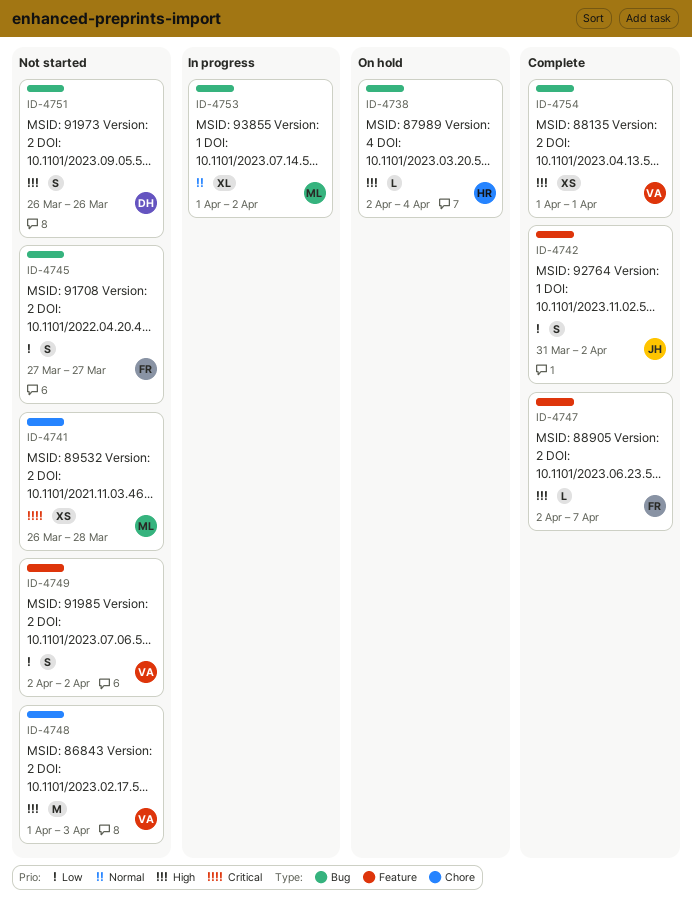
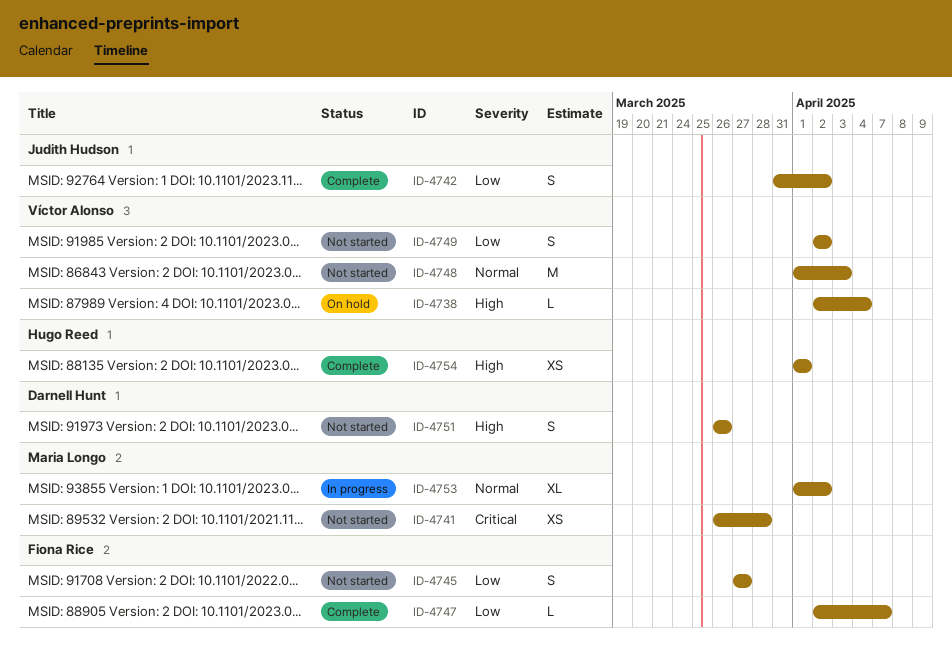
ID-4738, owner: Hugo Reed -> Víctor Alonso
ID-4747, priority: High -> Low
ID-4748, priority: High -> Normal
ID-4754, owner: Víctor Alonso -> Hugo Reed

